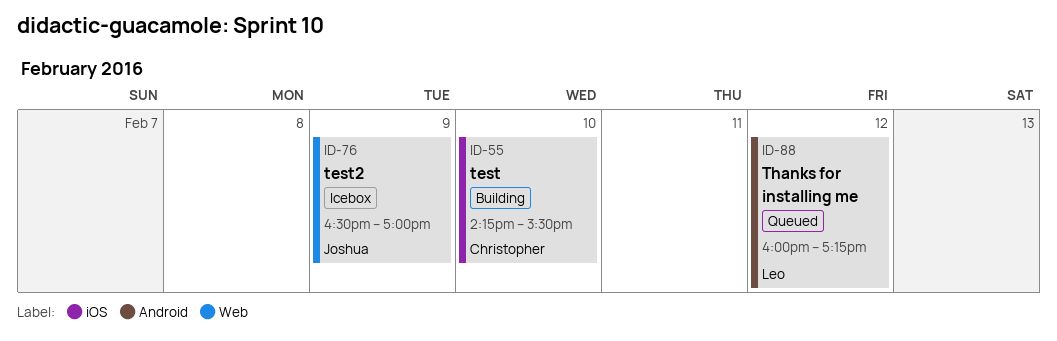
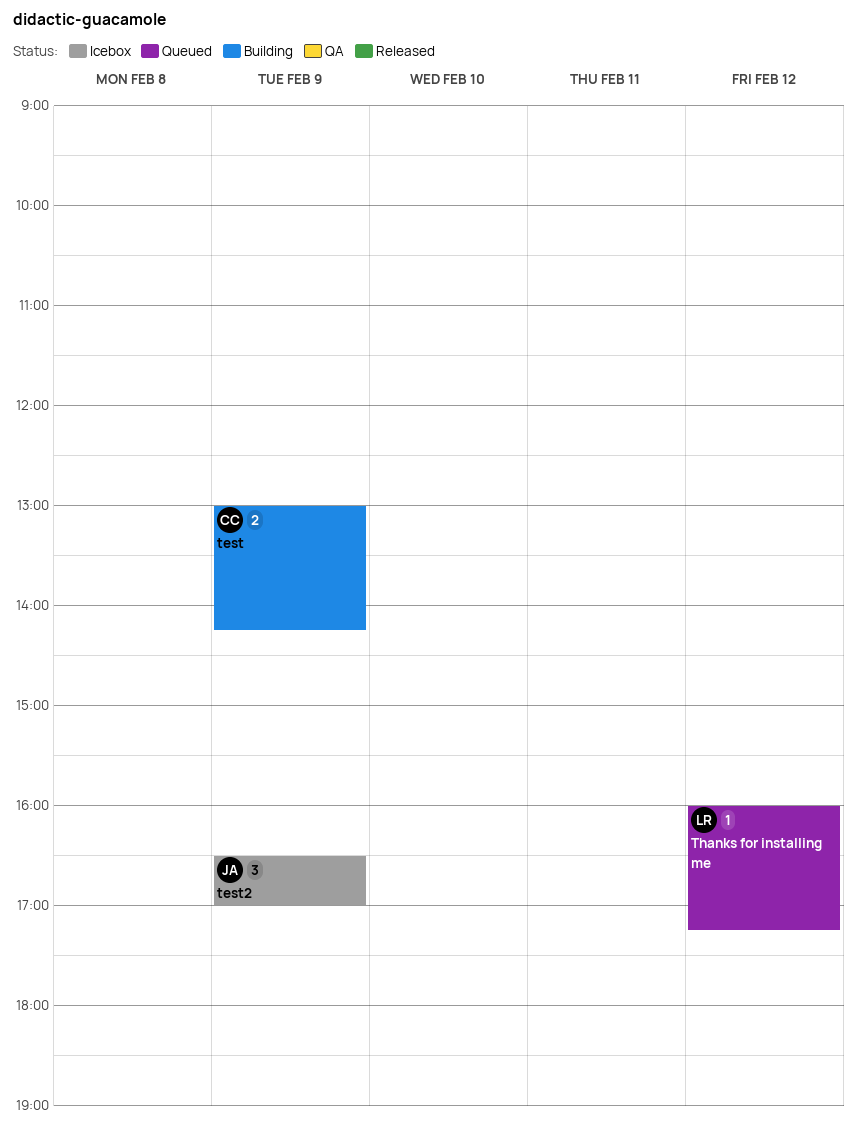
test, day: Feb 10 -> Feb 9
test, begins: 14:15 -> 13:00
test, ends: 15:30 -> 14:15

